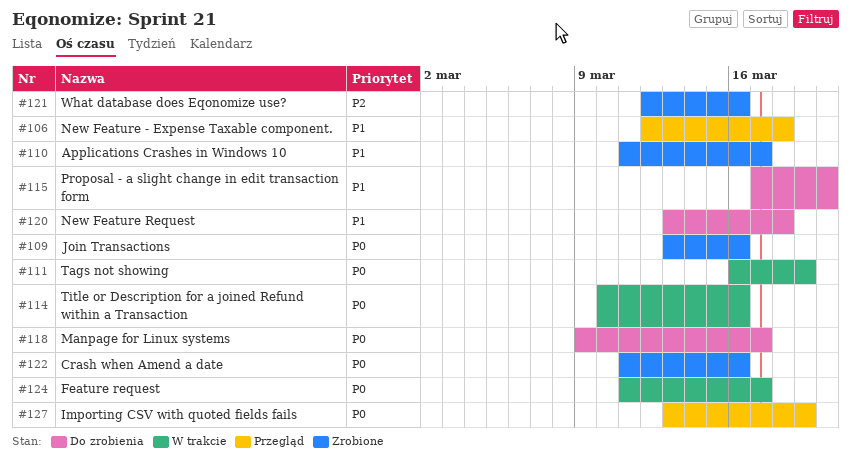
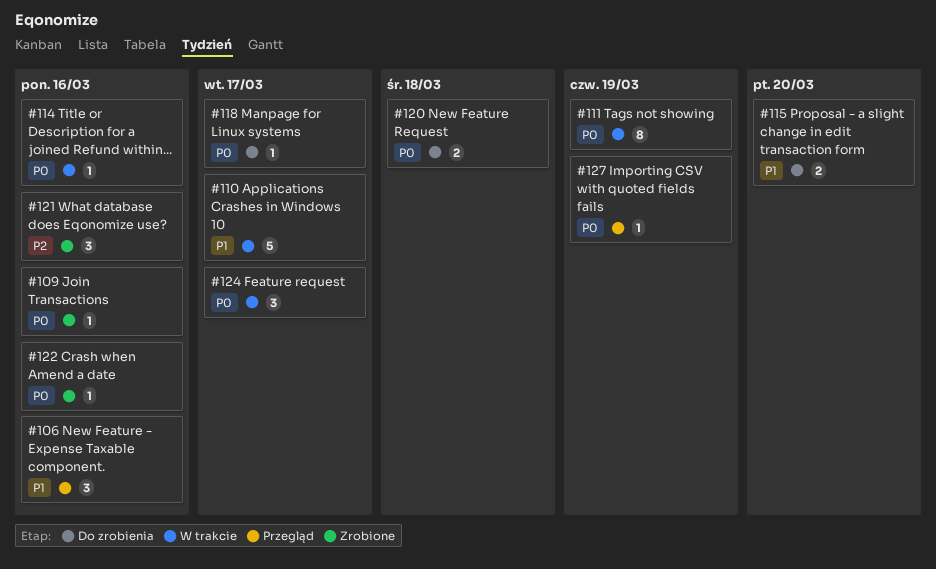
#106, due: Mar 18 -> Mar 16
#110, status: Zrobione -> W trakcie
#120, priority: P1 -> P0

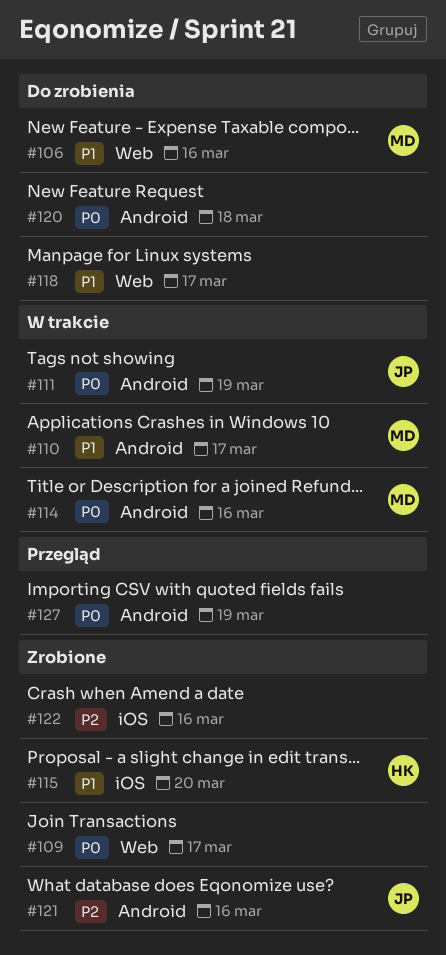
#106, status: Przegląd -> Do zrobienia
#109, due: Mar 16 -> Mar 17
#115, status: Do zrobienia -> Zrobione
#118, priority: P0 -> P1
#122, priority: P0 -> P2
#124: present -> none

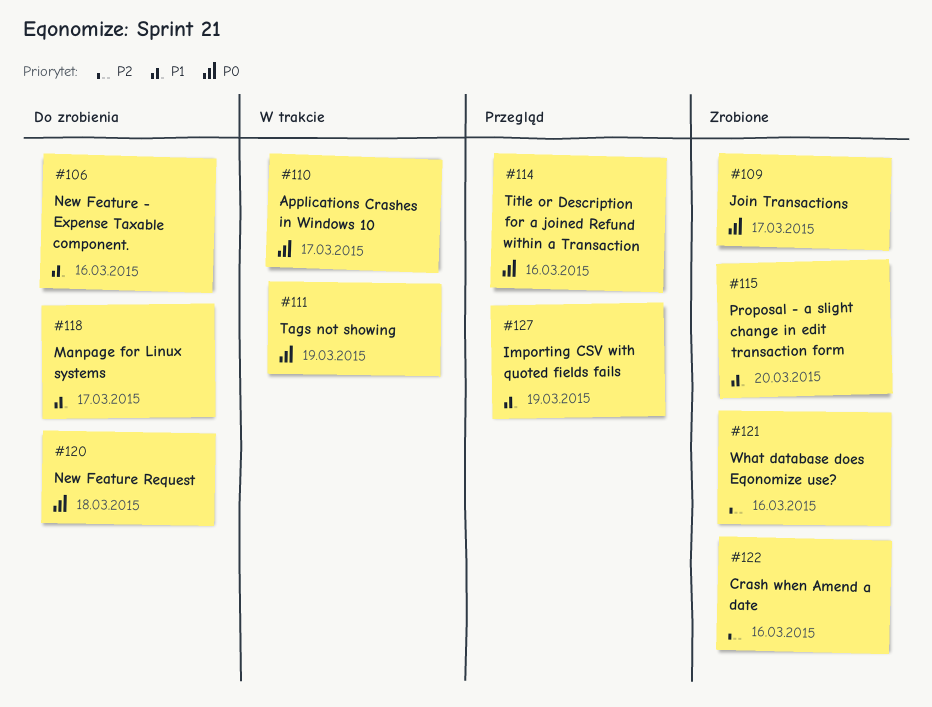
#110, priority: P1 -> P0
#114, status: W trakcie -> Przegląd
#127, priority: P0 -> P1

